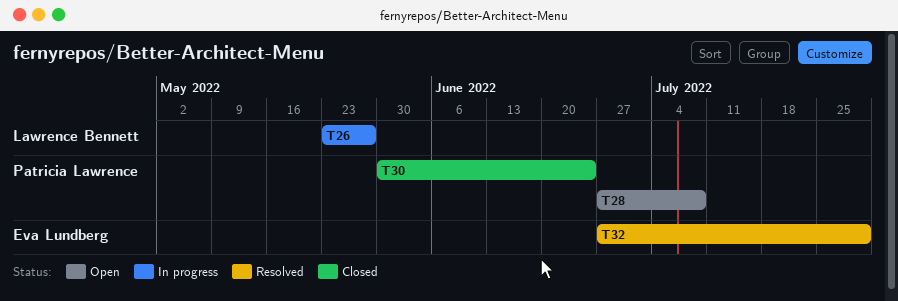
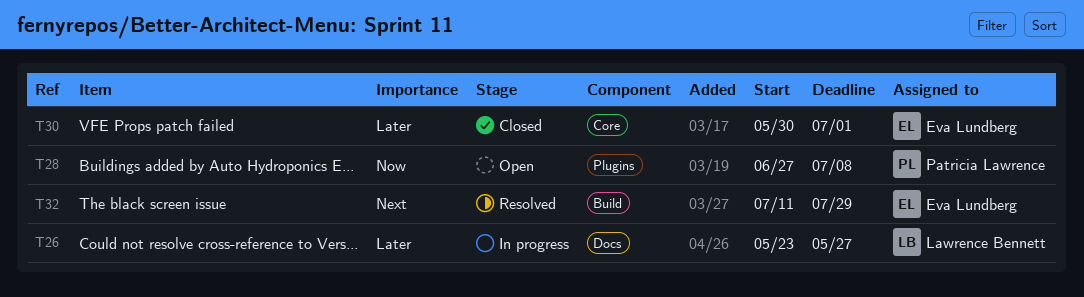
T30, owner: Patricia Lawrence -> Eva Lundberg
T30, due: Jun 24 -> Jul 1
T32, start: Jun 27 -> Jul 11

